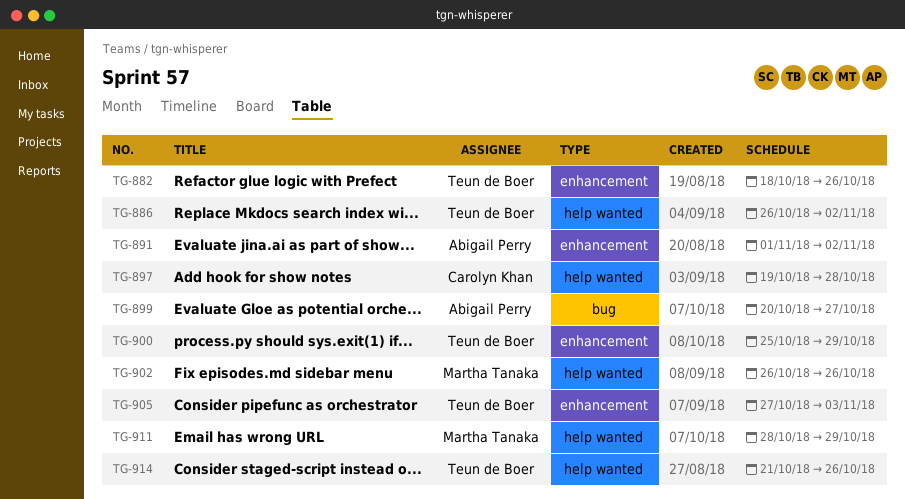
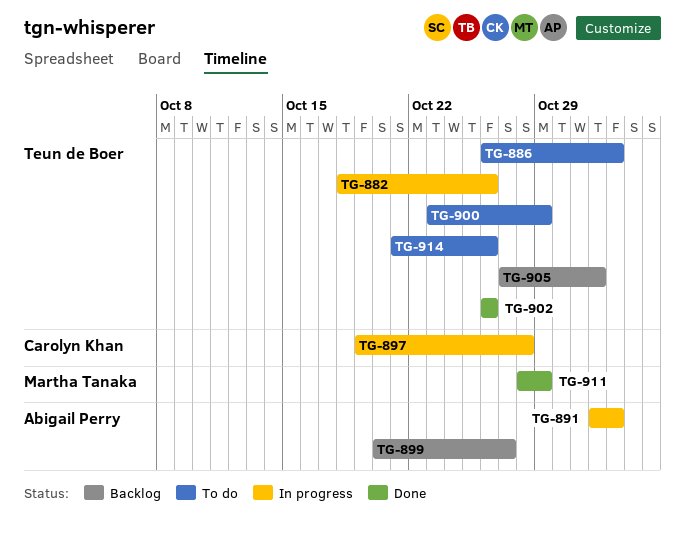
TG-900, start: Oct 25 -> Oct 23
TG-902, owner: Martha Tanaka -> Teun de Boer
TG-905, due: Nov 3 -> Nov 1

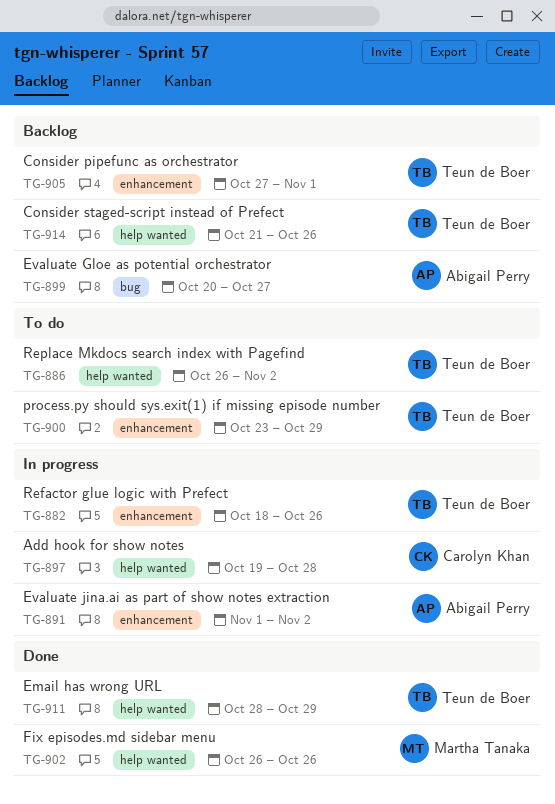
TG-902, owner: Teun de Boer -> Martha Tanaka
TG-911, owner: Martha Tanaka -> Teun de Boer
TG-914, status: To do -> Backlog

